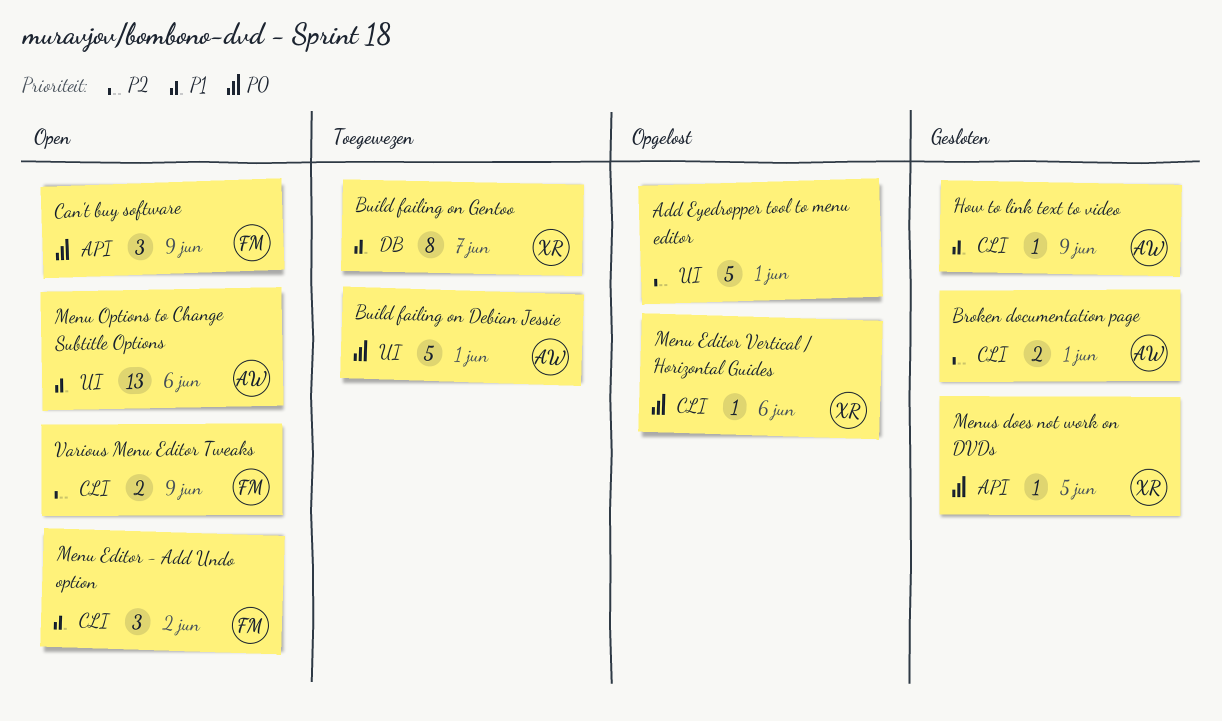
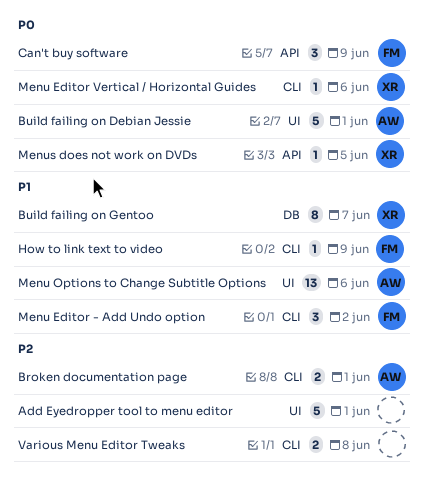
How to link text to video, owner: AW -> FM
Various Menu Editor Tweaks, owner: FM -> none
Various Menu Editor Tweaks, due: Jun 9 -> Jun 8

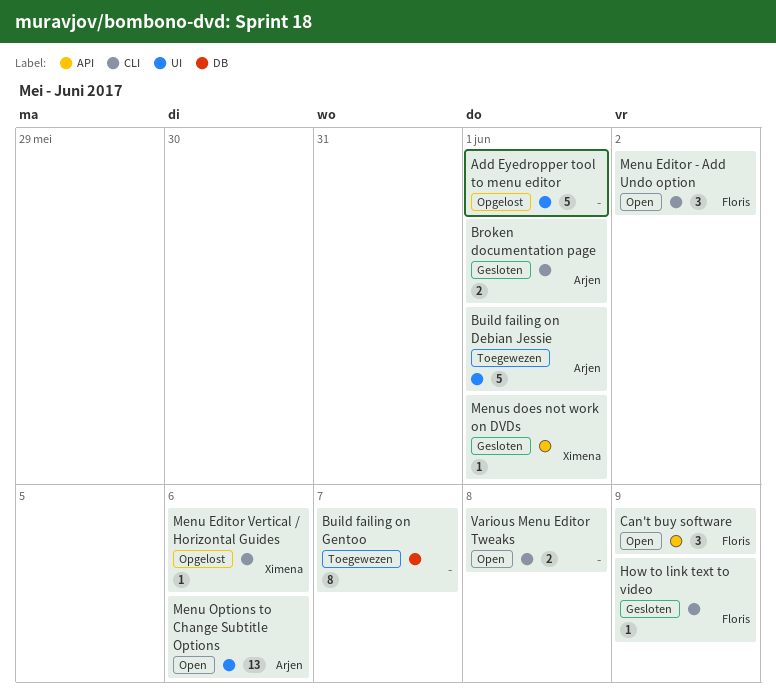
Build failing on Gentoo, owner: Ximena -> none
Menus does not work on DVDs, due: Jun 5 -> Jun 1

